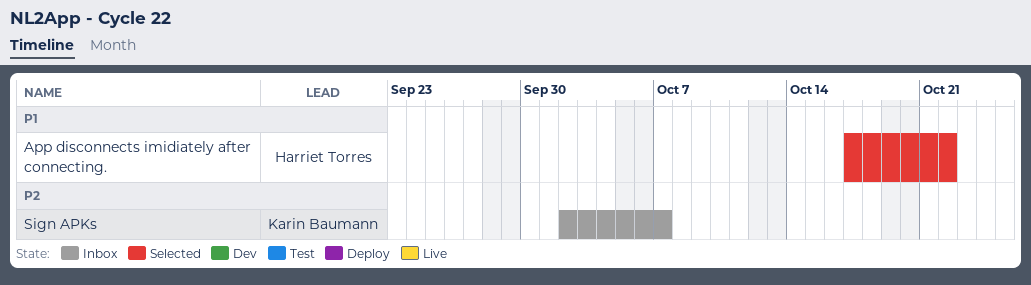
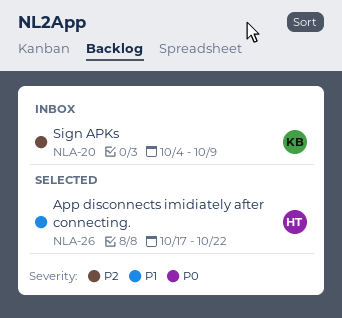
Sign APKs, start: Oct 2 -> Oct 4
Sign APKs, due: Oct 7 -> Oct 9

